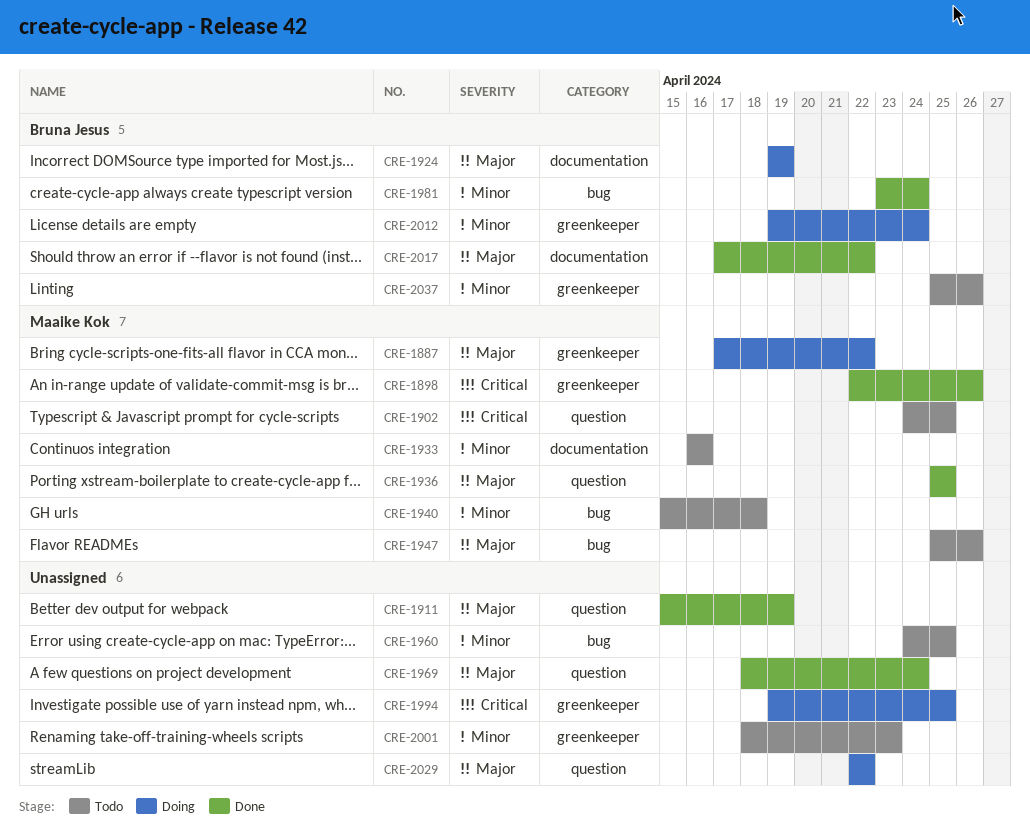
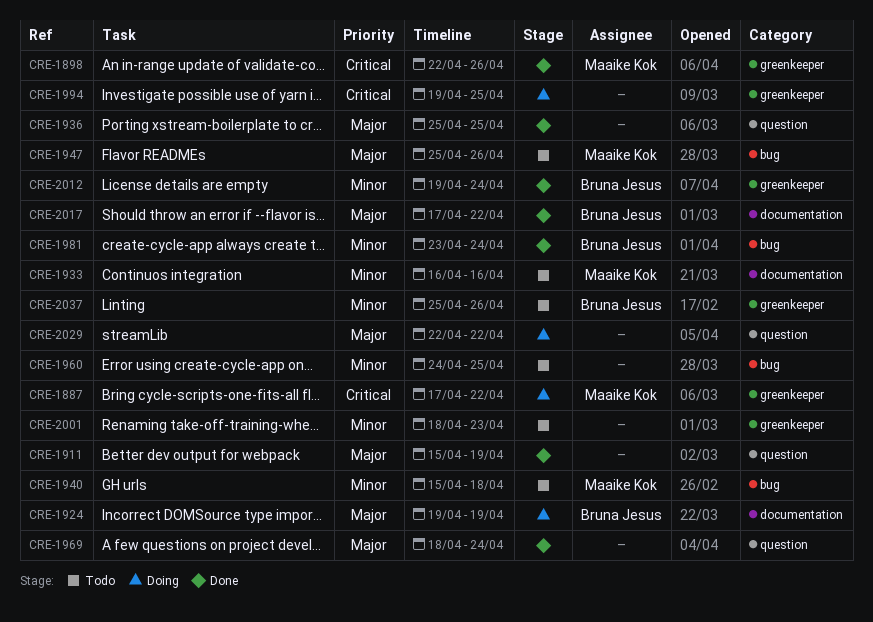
CRE-1887, priority: Major -> Critical
CRE-1902: present -> none
CRE-1936, owner: Maaike Kok -> none
CRE-2012, status: Doing -> Done

